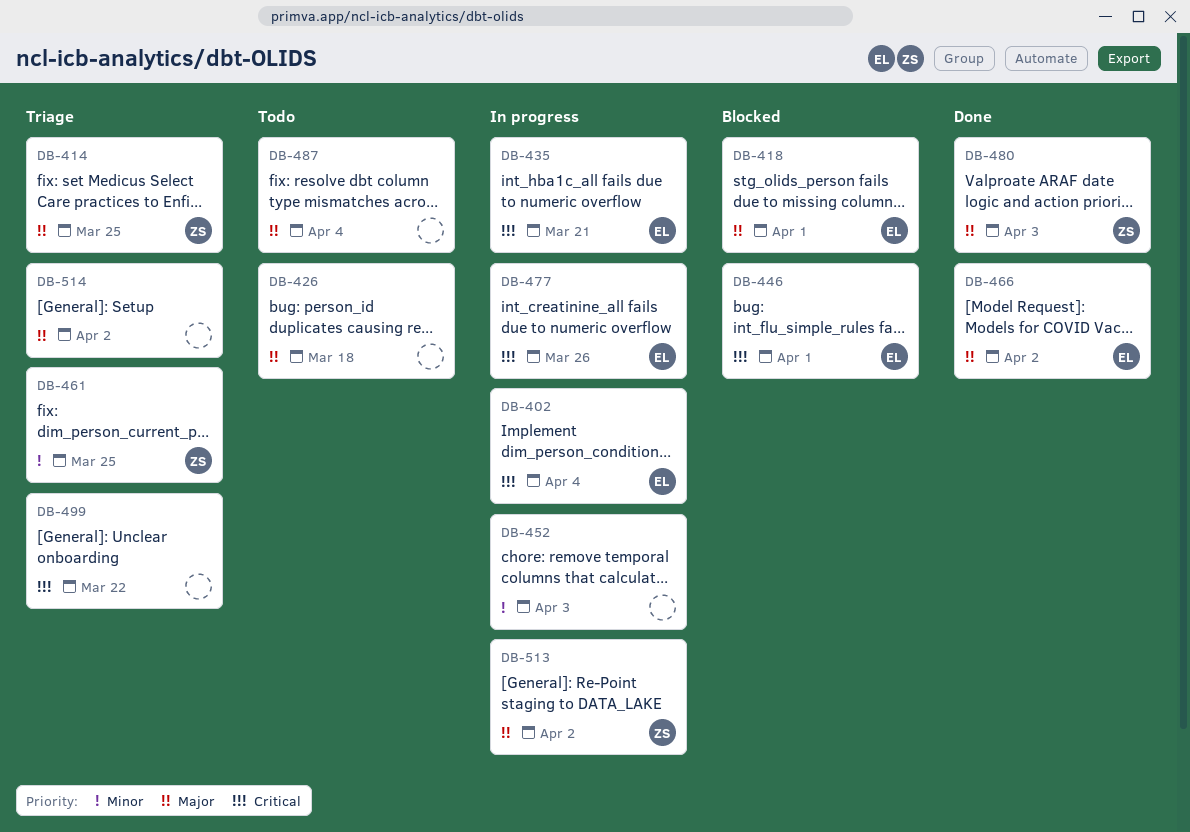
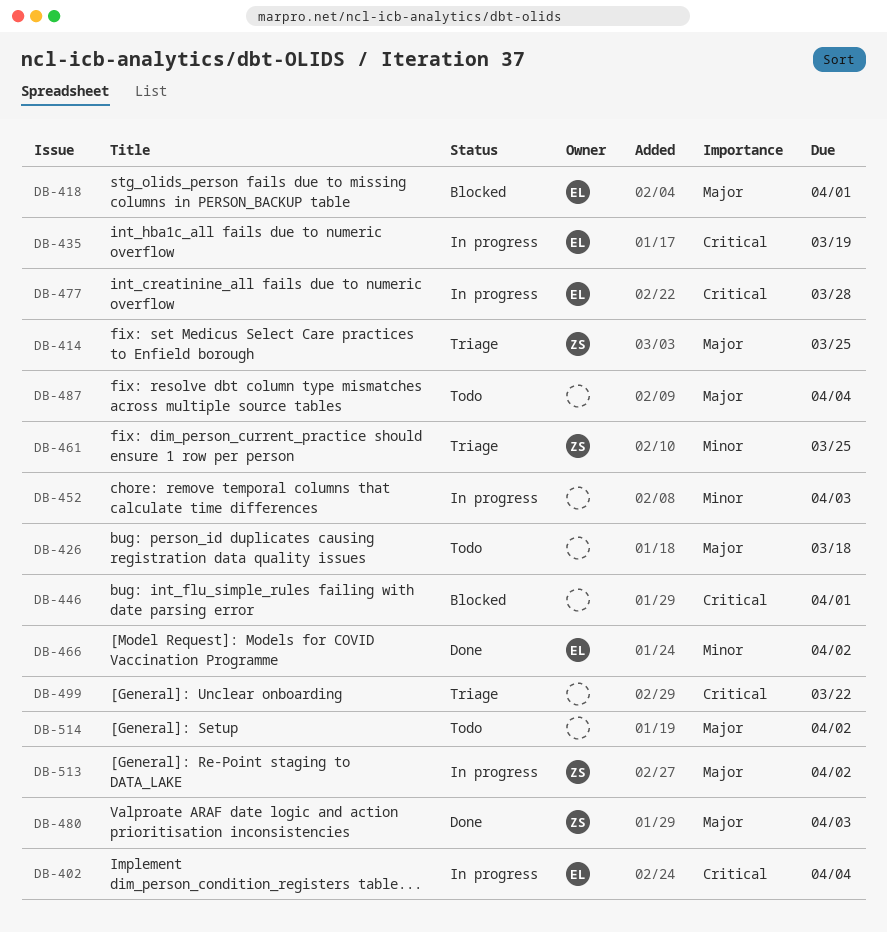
DB-435, due: Mar 21 -> Mar 19
DB-446, owner: EL -> none
DB-466, priority: Major -> Minor
DB-477, due: Mar 26 -> Mar 28
DB-514, status: Triage -> Todo

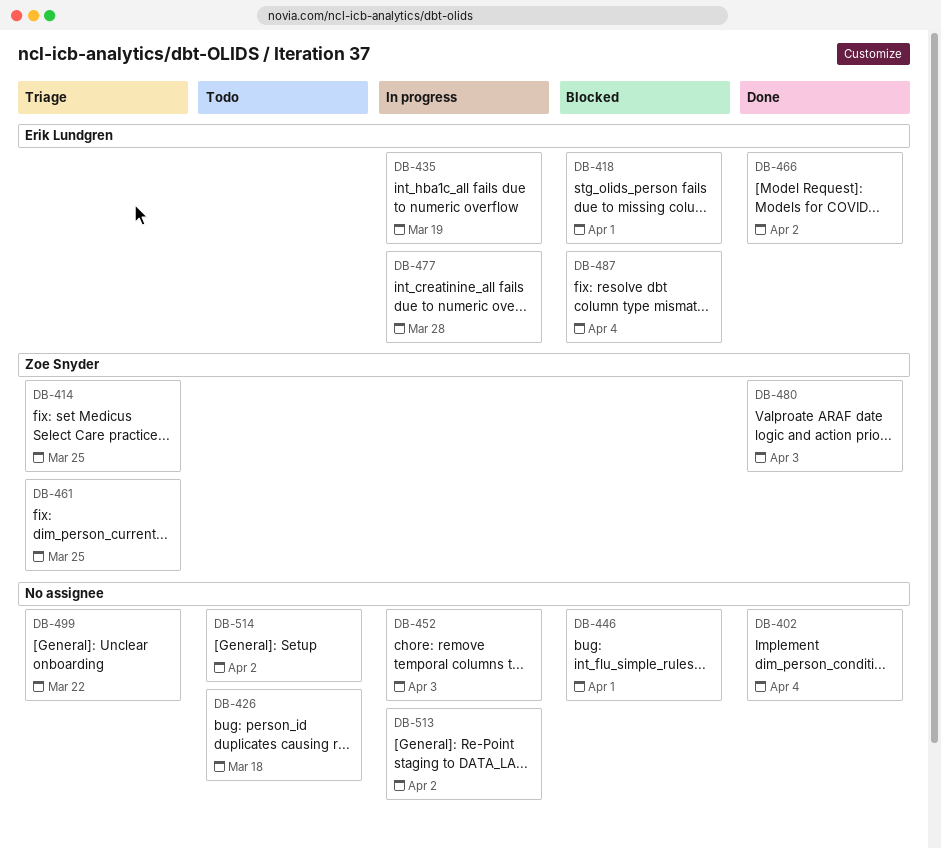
DB-402, status: In progress -> Done
DB-402, owner: Erik Lundgren -> none
DB-487, status: Todo -> Blocked
DB-487, owner: none -> Erik Lundgren
DB-513, owner: Zoe Snyder -> none

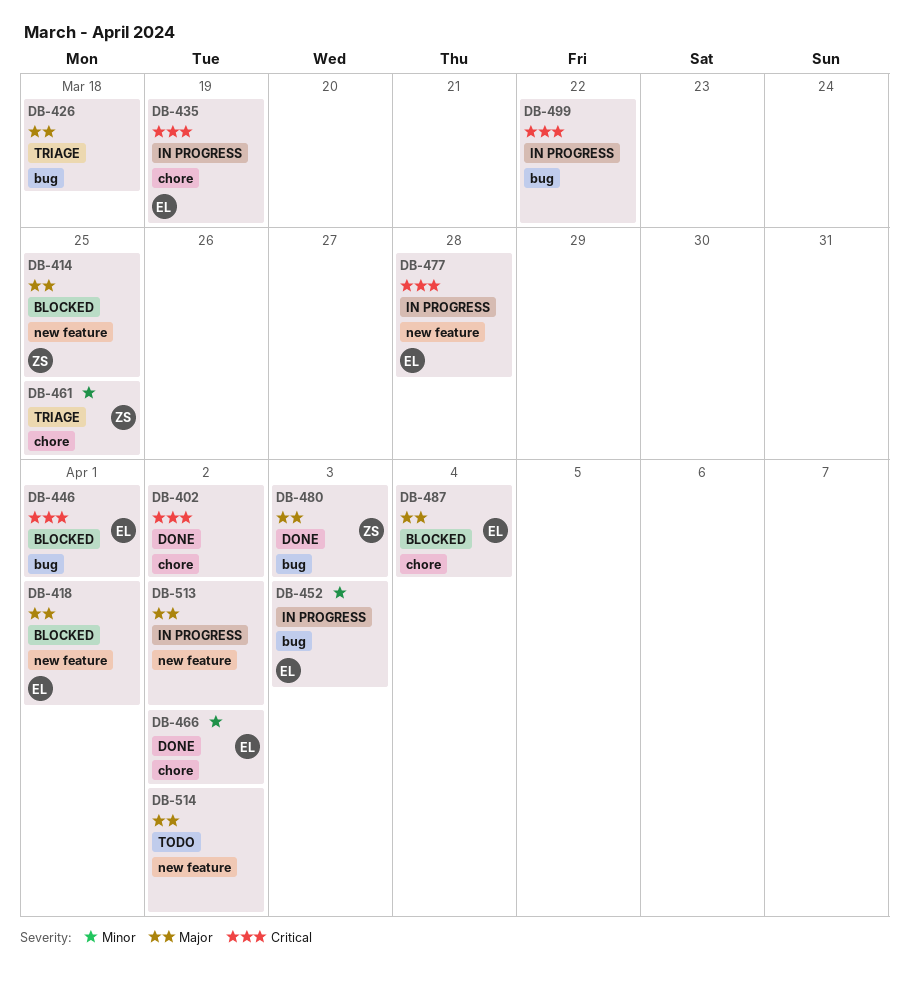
DB-402, due: Apr 4 -> Apr 2
DB-414, status: Triage -> Blocked
DB-426, status: Todo -> Triage
DB-446, owner: none -> Erik Lundgren
DB-452, owner: none -> Erik Lundgren
DB-499, status: Triage -> In progress

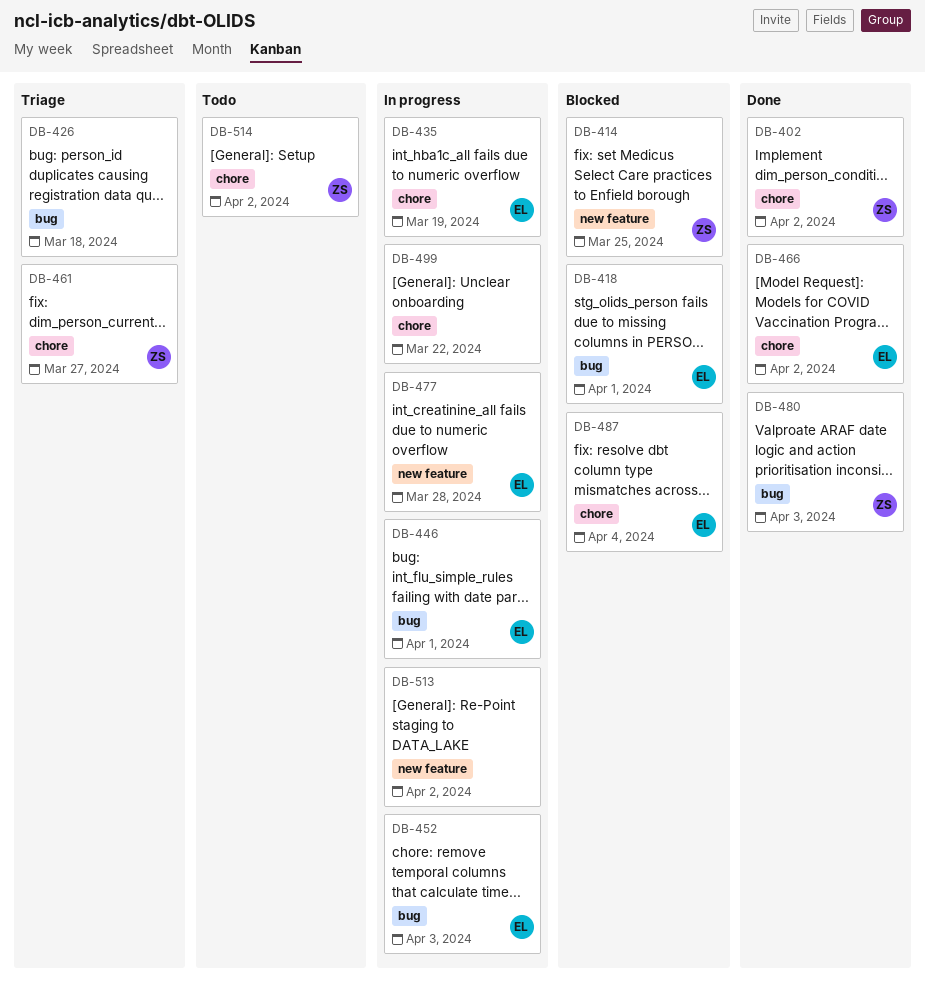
DB-402, owner: none -> ZS
DB-418, label: new feature -> bug
DB-446, status: Blocked -> In progress
DB-461, due: Mar 25 -> Mar 27
DB-499, label: bug -> chore
DB-514, owner: none -> ZS
DB-514, label: new feature -> chore

